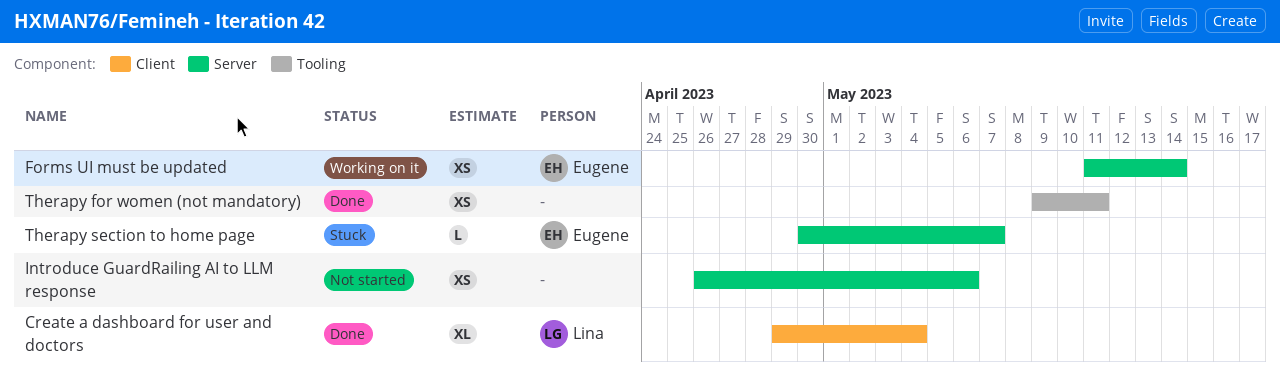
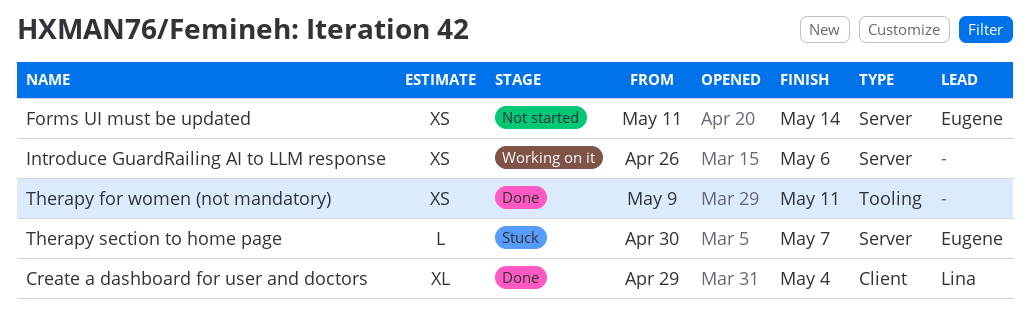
Forms UI must be updated, status: Working on it -> Not started
Introduce GuardRailing AI to LLM response, status: Not started -> Working on it

